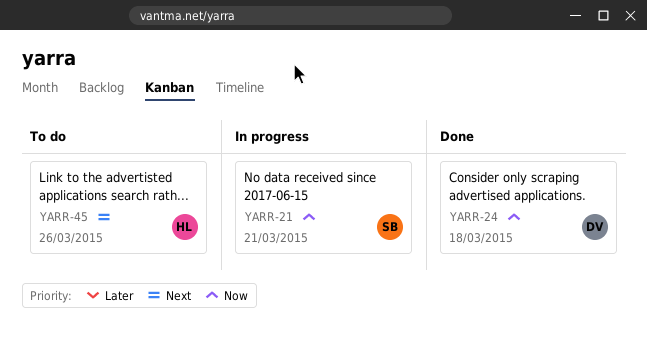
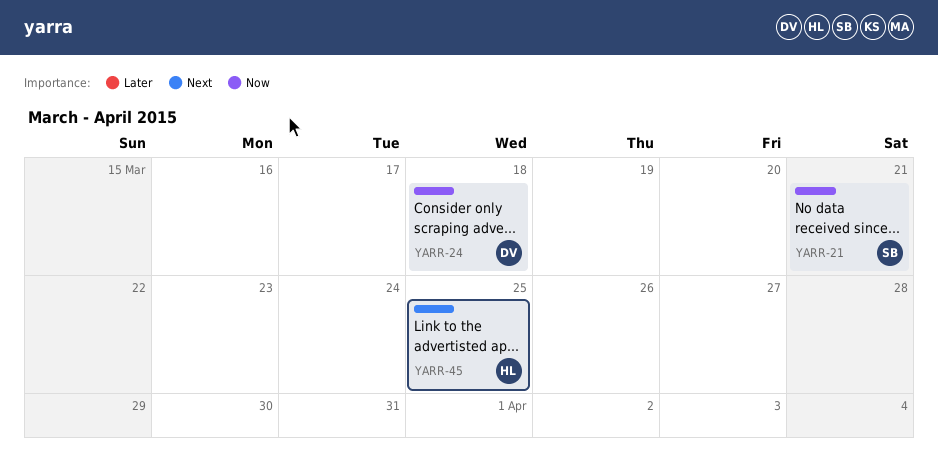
YARR-45, due: Mar 26 -> Mar 25

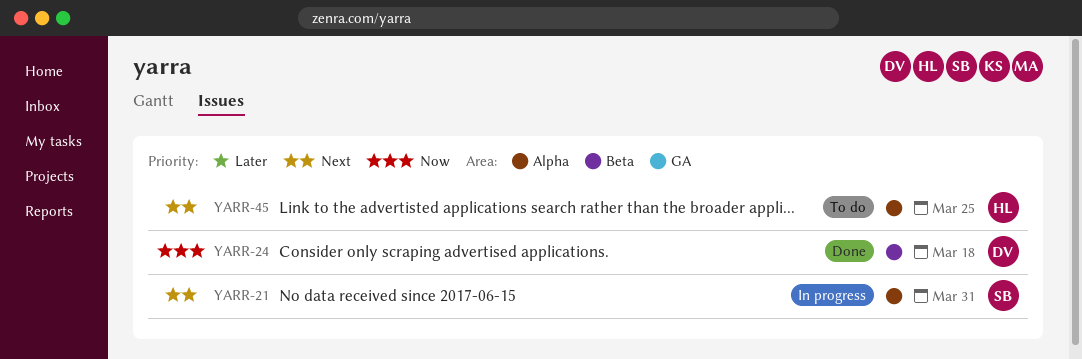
YARR-21, priority: Now -> Next
YARR-21, due: Mar 21 -> Mar 31

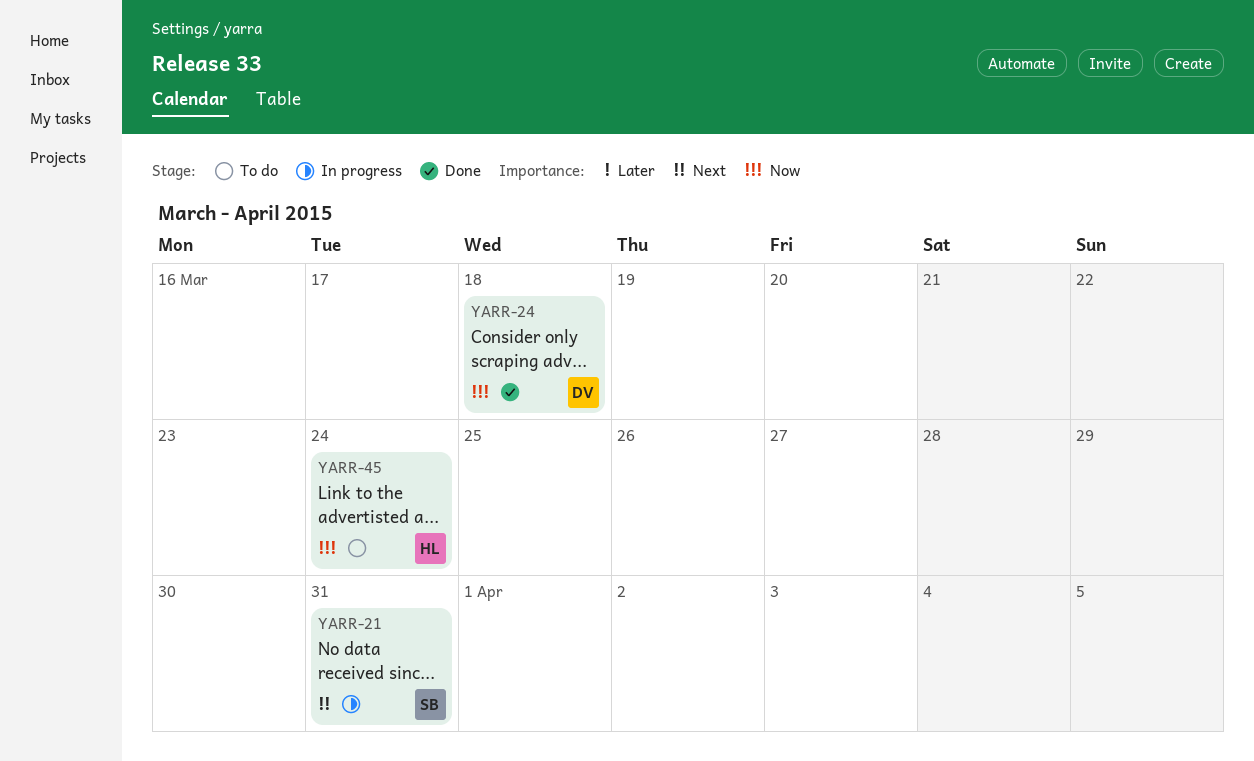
YARR-45, priority: Next -> Now
YARR-45, due: Mar 25 -> Mar 24

